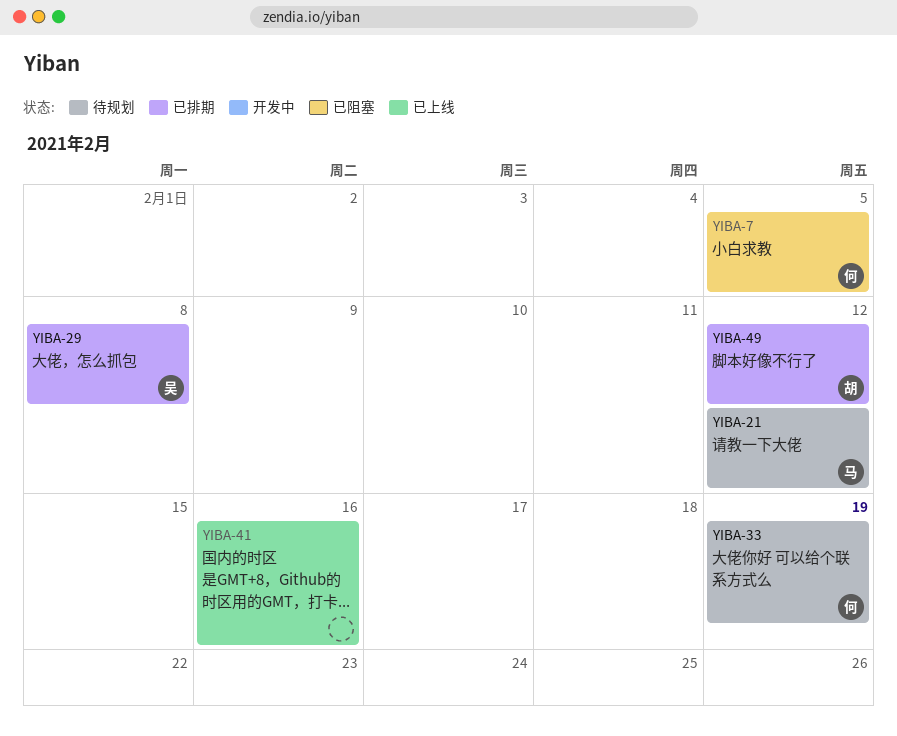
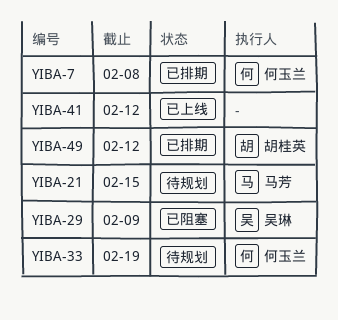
YIBA-7, status: 已阻塞 -> 已排期
YIBA-7, due: Feb 5 -> Feb 8
YIBA-21, due: Feb 12 -> Feb 15
YIBA-29, status: 已排期 -> 已阻塞
YIBA-29, due: Feb 8 -> Feb 9
YIBA-41, due: Feb 16 -> Feb 12

